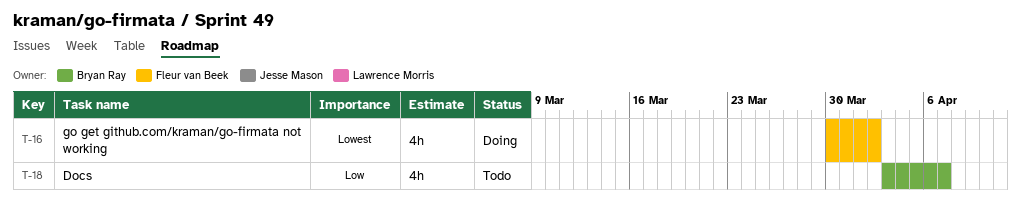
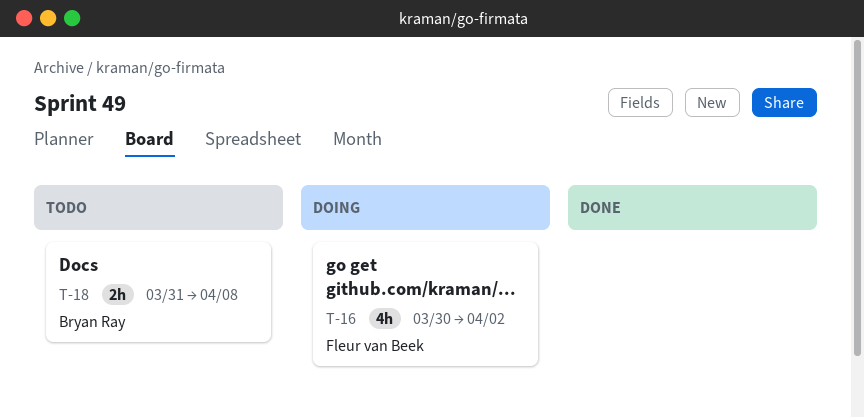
T-18, estimate: 4h -> 2h
T-18, start: Apr 3 -> Mar 31
T-18, due: Apr 7 -> Apr 8

